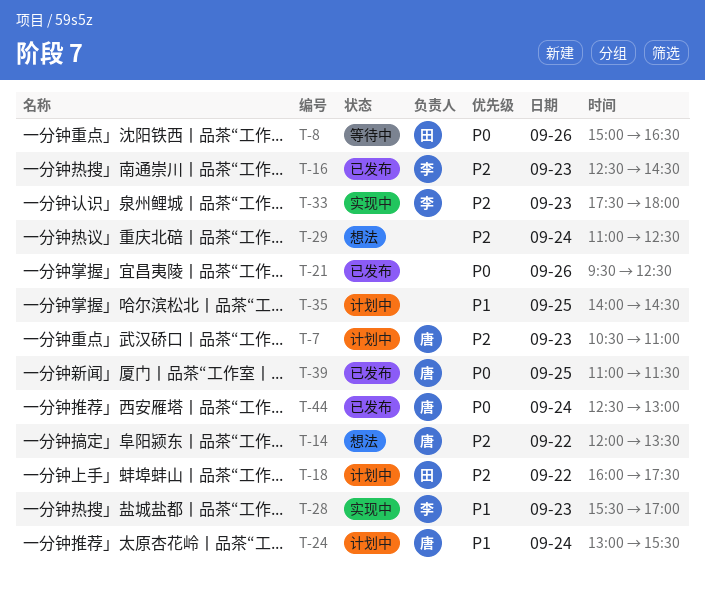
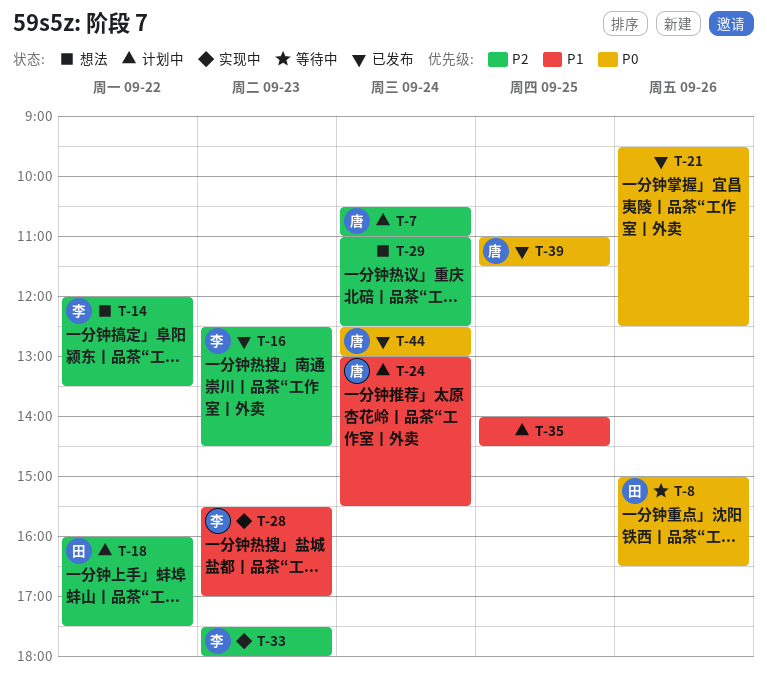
T-7, day: Sep 23 -> Sep 24
T-14, owner: 唐 -> 李

